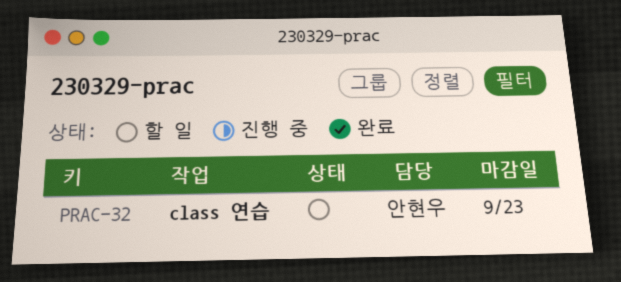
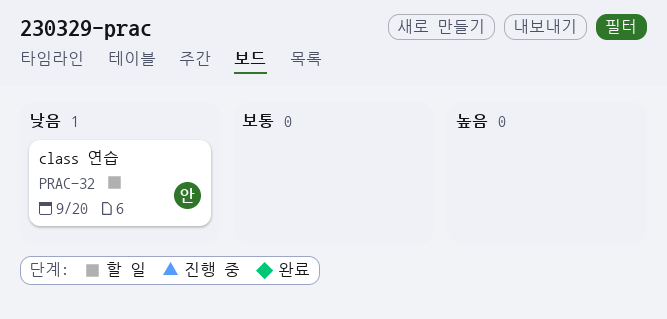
PRAC-32, due: Sep 23 -> Sep 20

